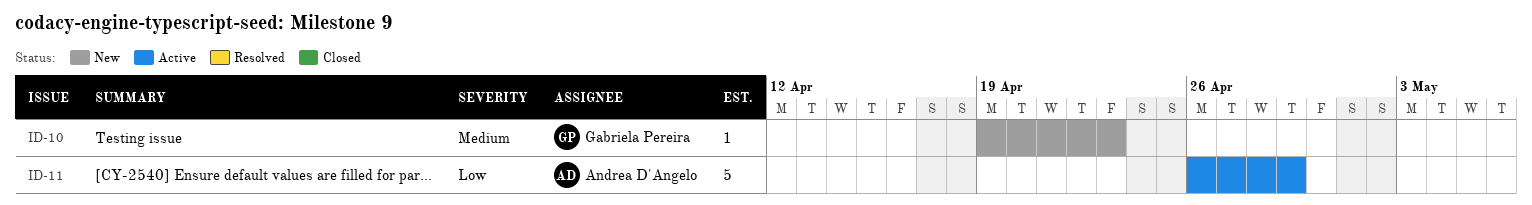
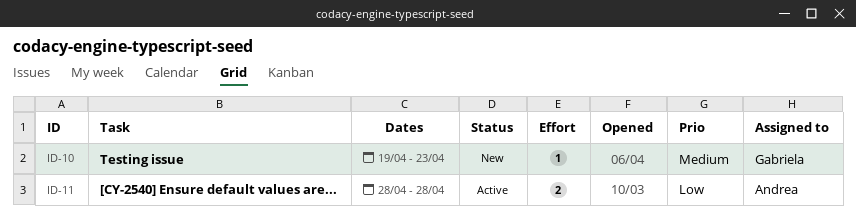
ID-11, estimate: 5 -> 2
ID-11, start: Apr 26 -> Apr 28
ID-11, due: Apr 29 -> Apr 28

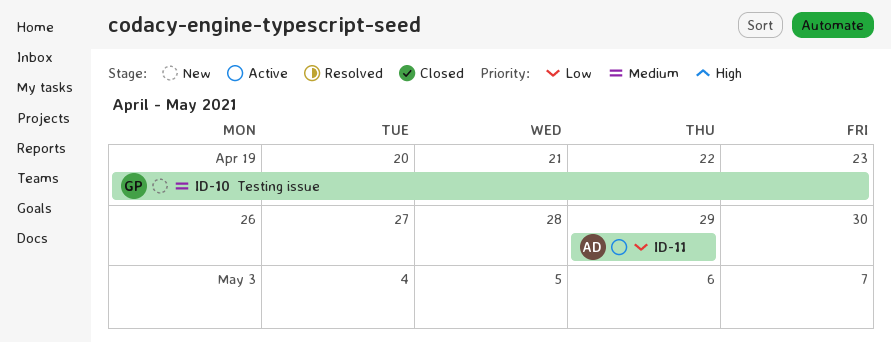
ID-11, start: Apr 28 -> Apr 29
ID-11, due: Apr 28 -> Apr 29

